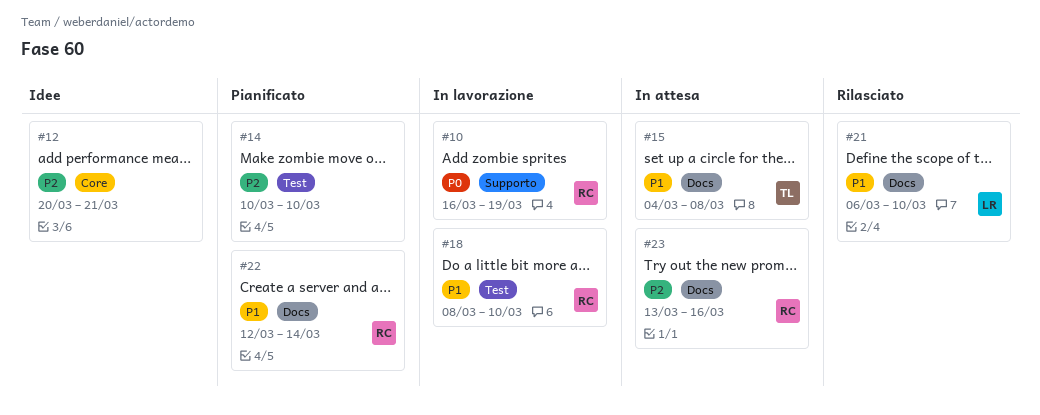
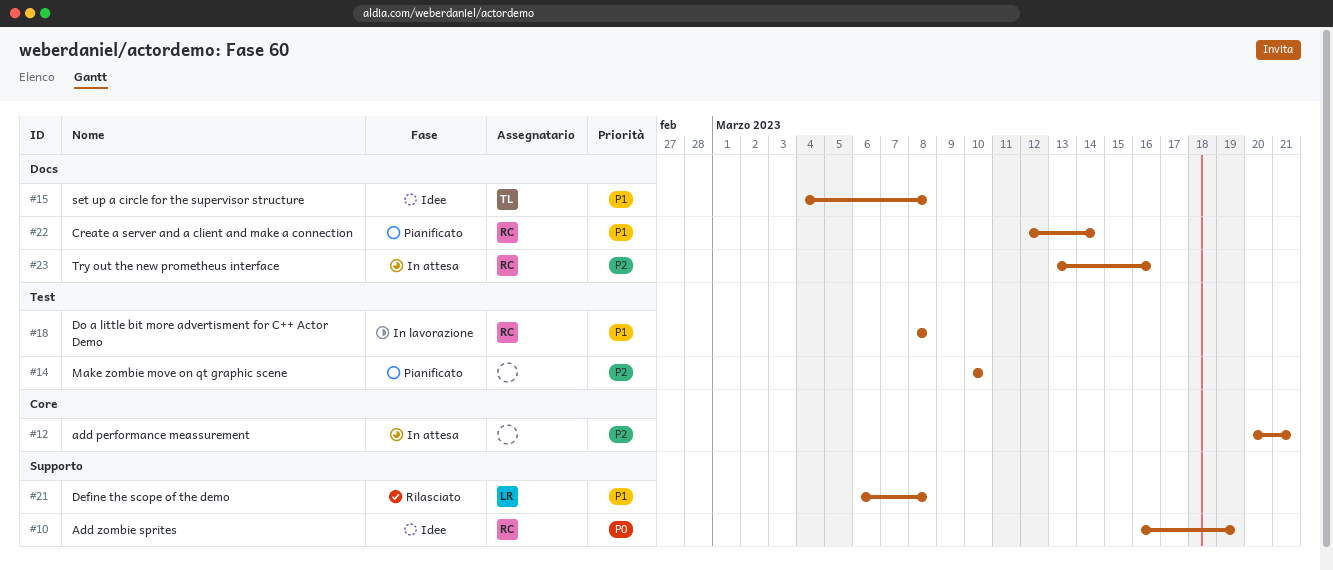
#10, status: In lavorazione -> Idee
#12, status: Idee -> In attesa
#15, status: In attesa -> Idee
#18, due: Mar 10 -> Mar 8
#21, label: Docs -> Supporto
#21, due: Mar 10 -> Mar 8

